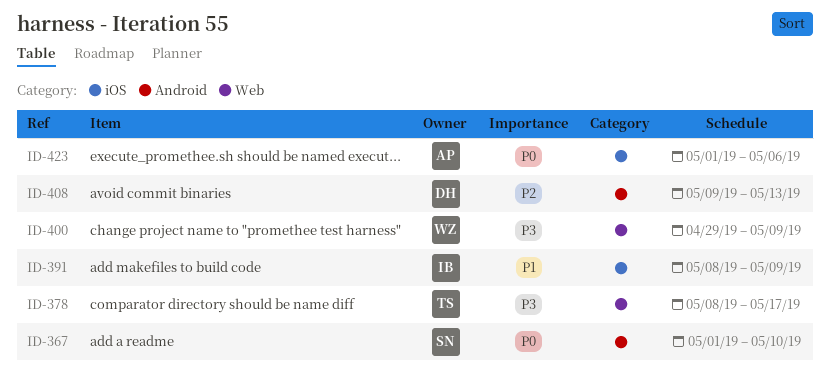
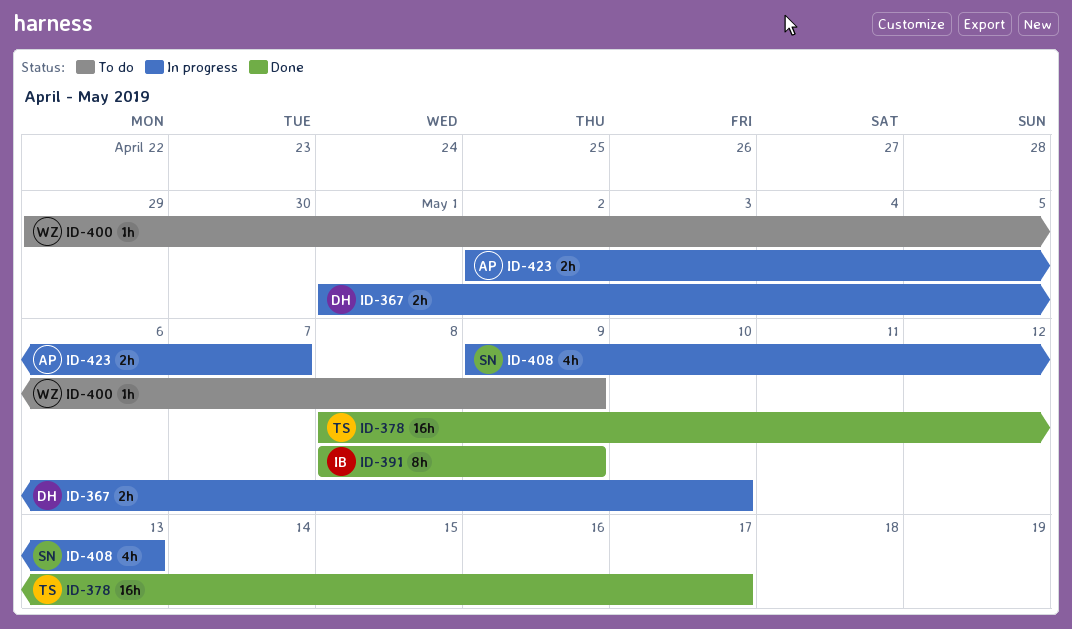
ID-367, owner: SN -> DH
ID-408, owner: DH -> SN
ID-423, start: May 1 -> May 2
ID-423, due: May 6 -> May 7

